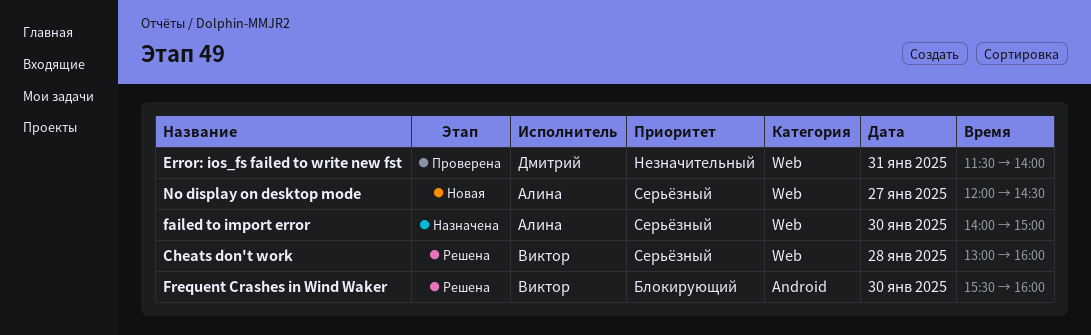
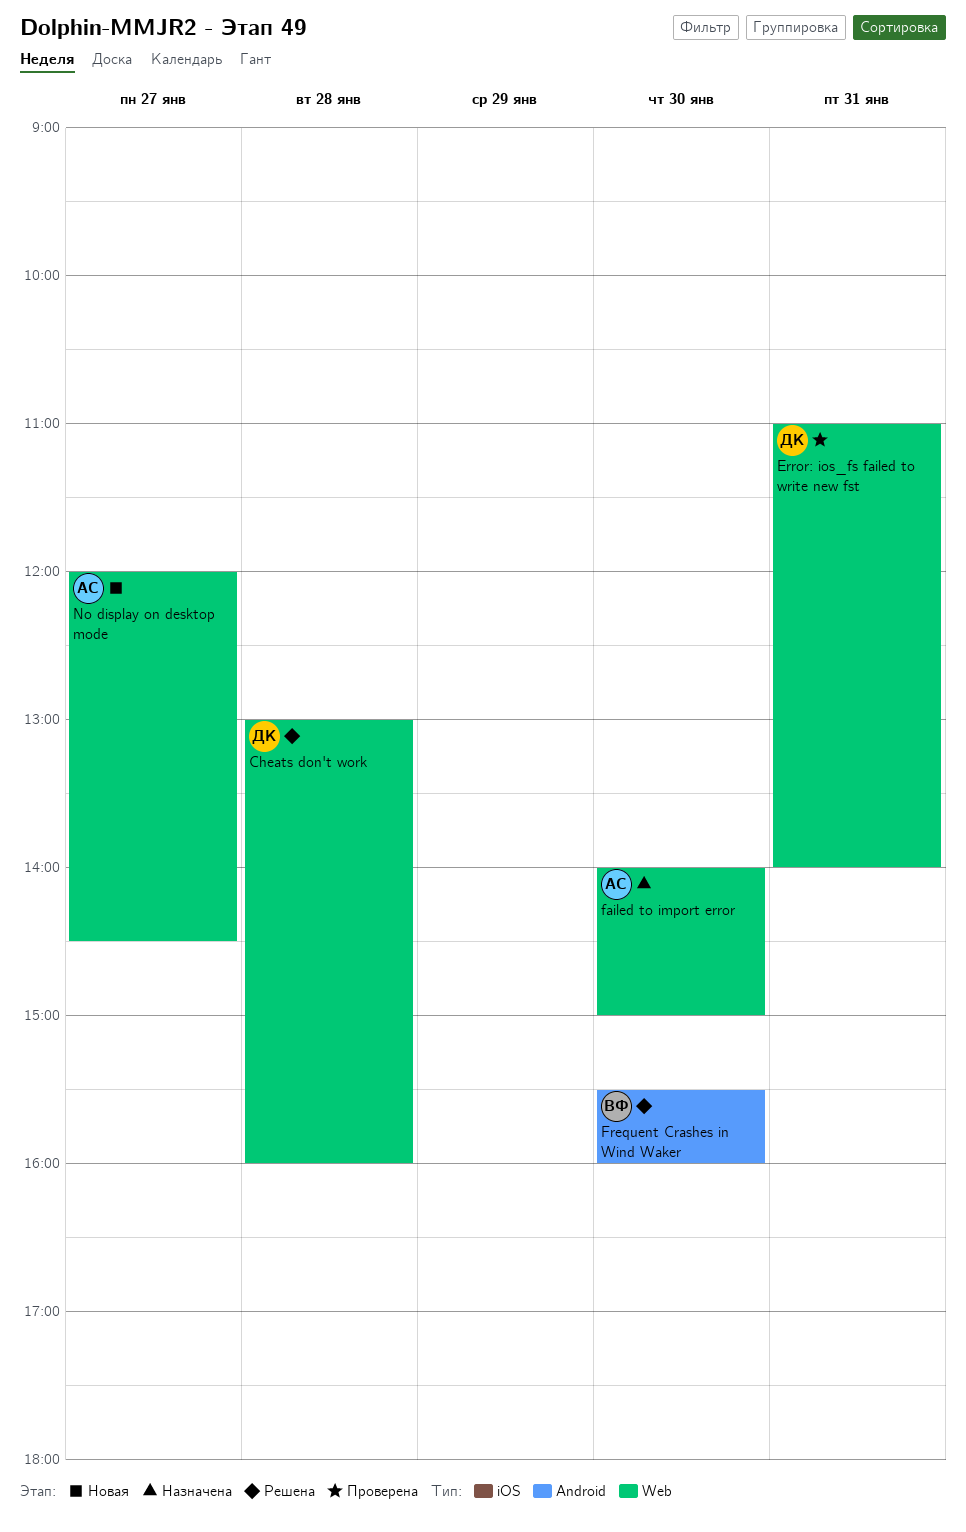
Cheats don't work, owner: Виктор -> Дмитрий
Error: ios_fs failed to write new fst, begins: 11:30 -> 11:00

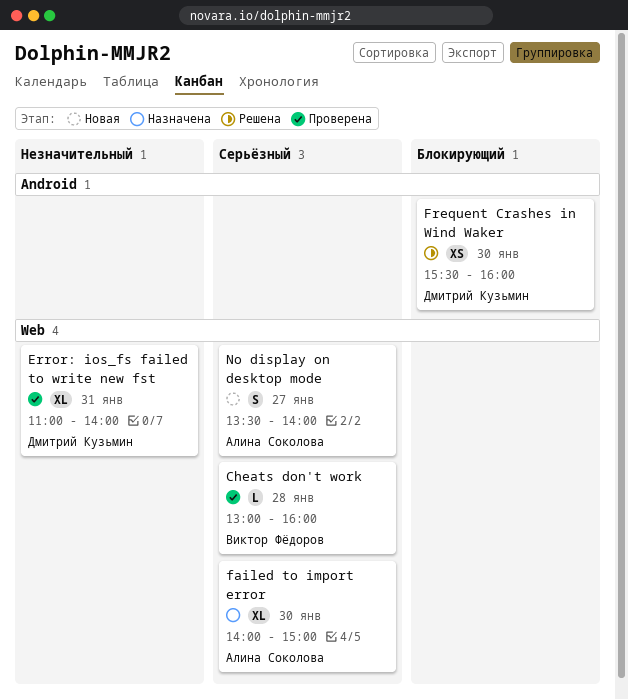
Cheats don't work, status: Решена -> Проверена
Cheats don't work, owner: Дмитрий Кузьмин -> Виктор Фёдоров
Frequent Crashes in Wind Waker, owner: Виктор Фёдоров -> Дмитрий Кузьмин
No display on desktop mode, begins: 12:00 -> 13:30
No display on desktop mode, ends: 14:30 -> 14:00

